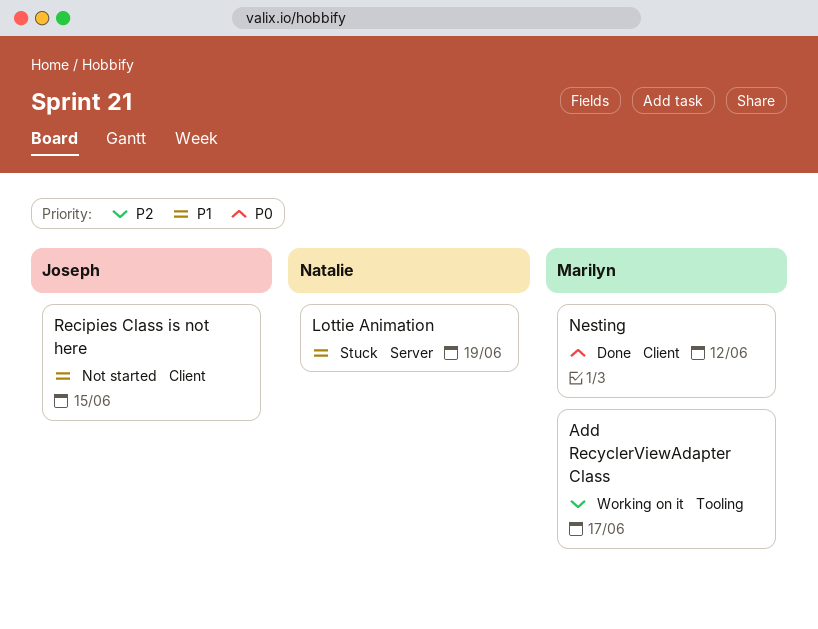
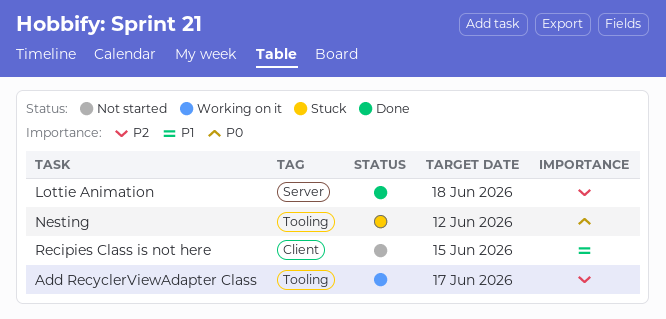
Lottie Animation, status: Stuck -> Done
Lottie Animation, priority: P1 -> P2
Lottie Animation, due: Jun 19 -> Jun 18
Nesting, status: Done -> Stuck
Nesting, label: Client -> Tooling

